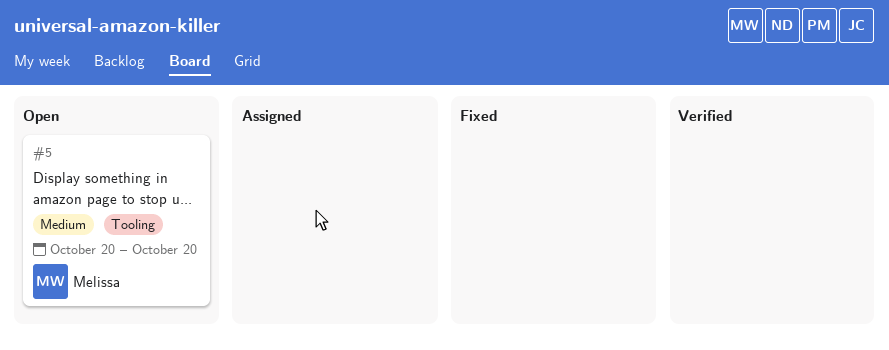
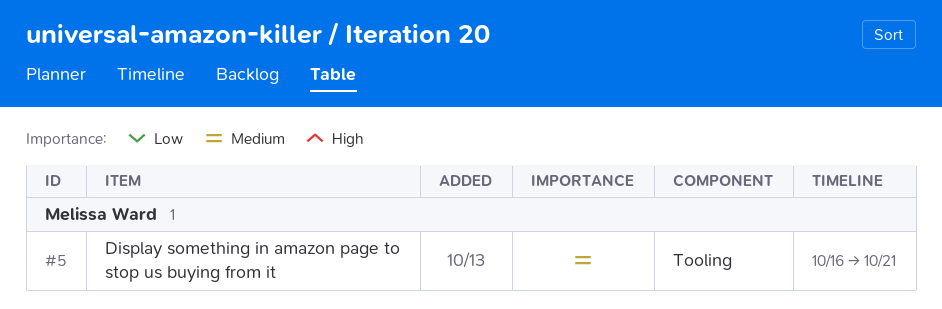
#5, start: Oct 20 -> Oct 16
#5, due: Oct 20 -> Oct 21

